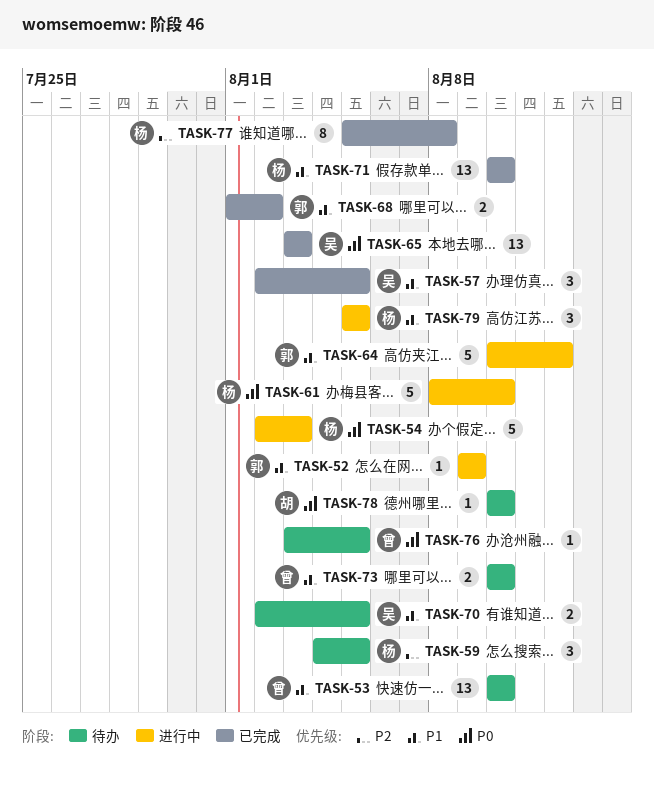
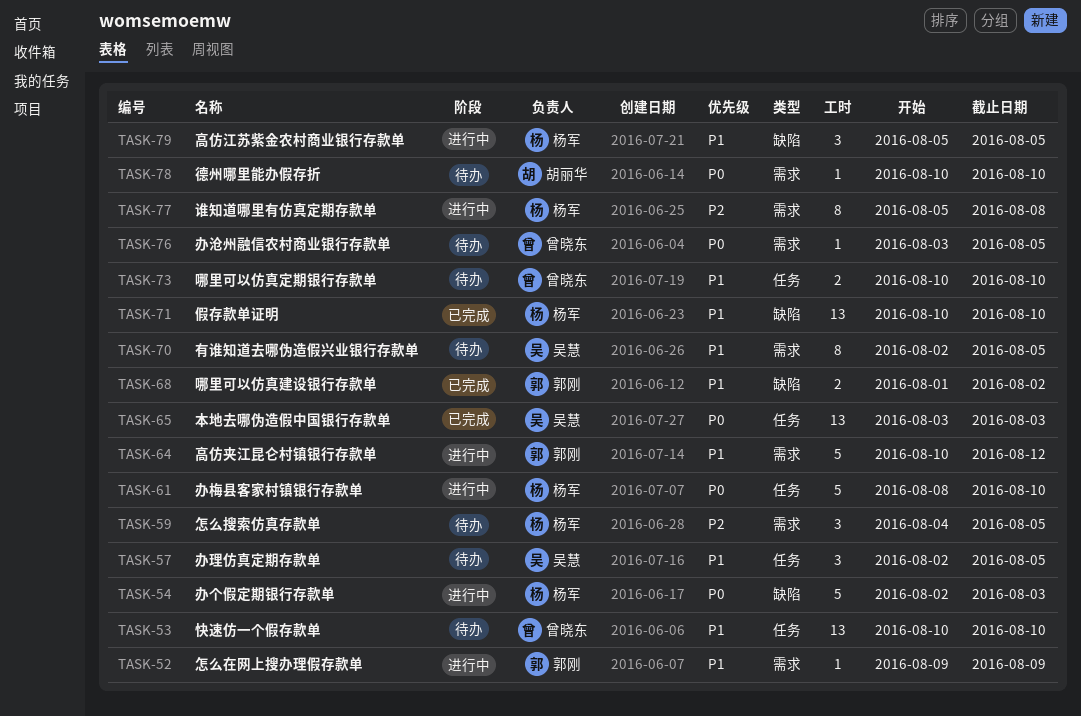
TASK-57, status: 已完成 -> 待办
TASK-70, estimate: 2 -> 8
TASK-77, status: 已完成 -> 进行中

